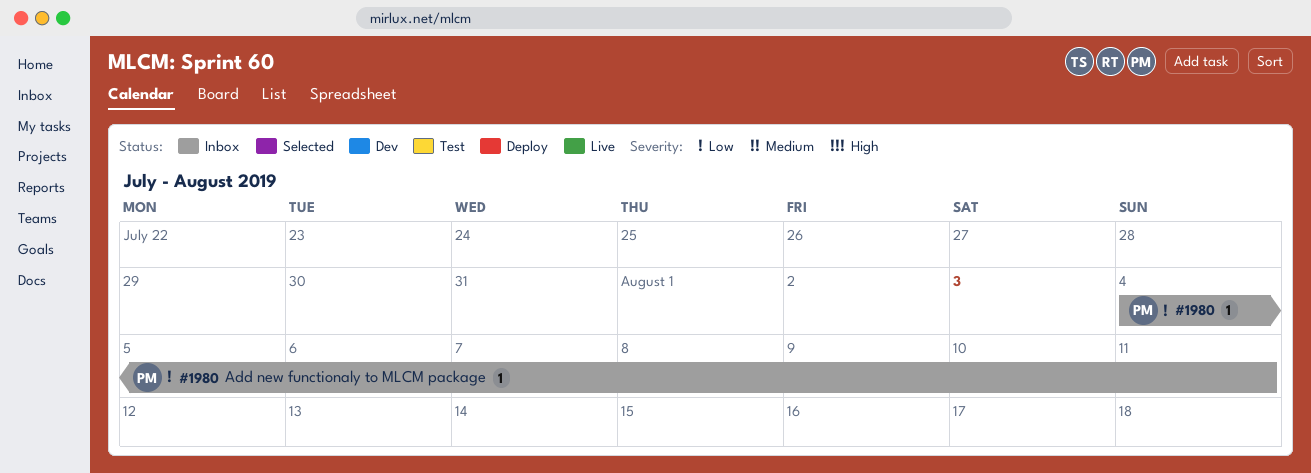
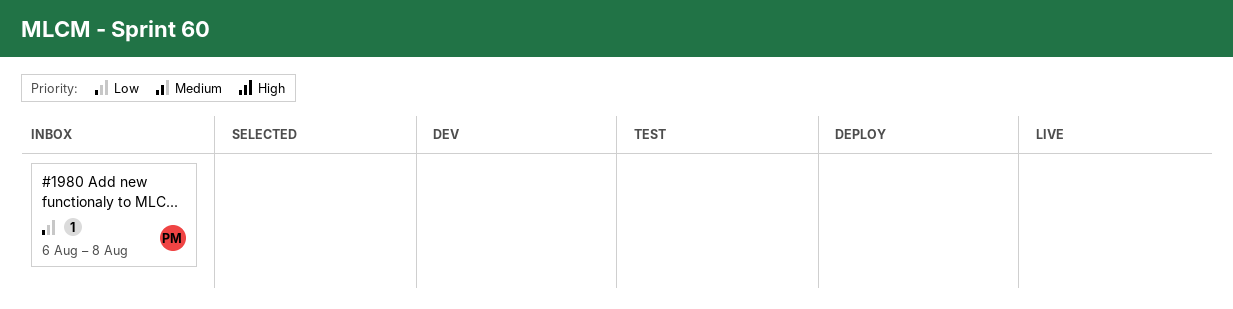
#1980, start: Aug 4 -> Aug 6
#1980, due: Aug 11 -> Aug 8

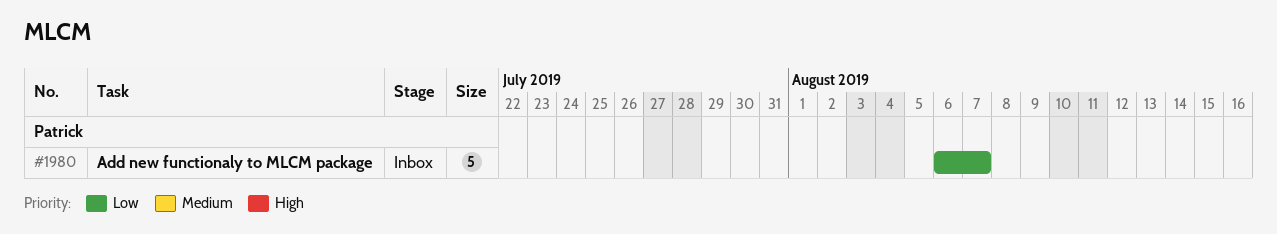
#1980, estimate: 1 -> 5
#1980, due: Aug 8 -> Aug 7

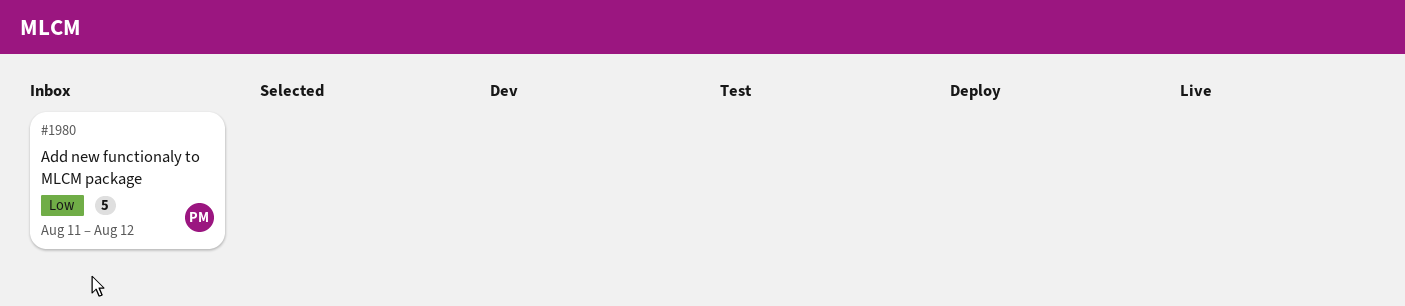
#1980, start: Aug 6 -> Aug 11
#1980, due: Aug 7 -> Aug 12

